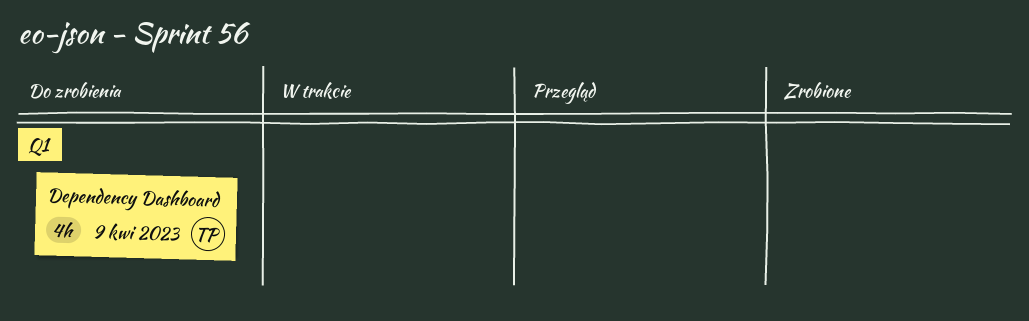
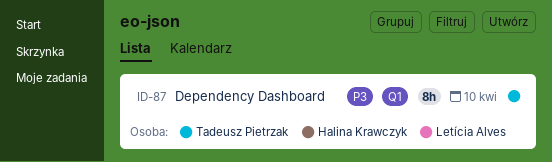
Dependency Dashboard, estimate: 4h -> 8h
Dependency Dashboard, due: Apr 9 -> Apr 10

